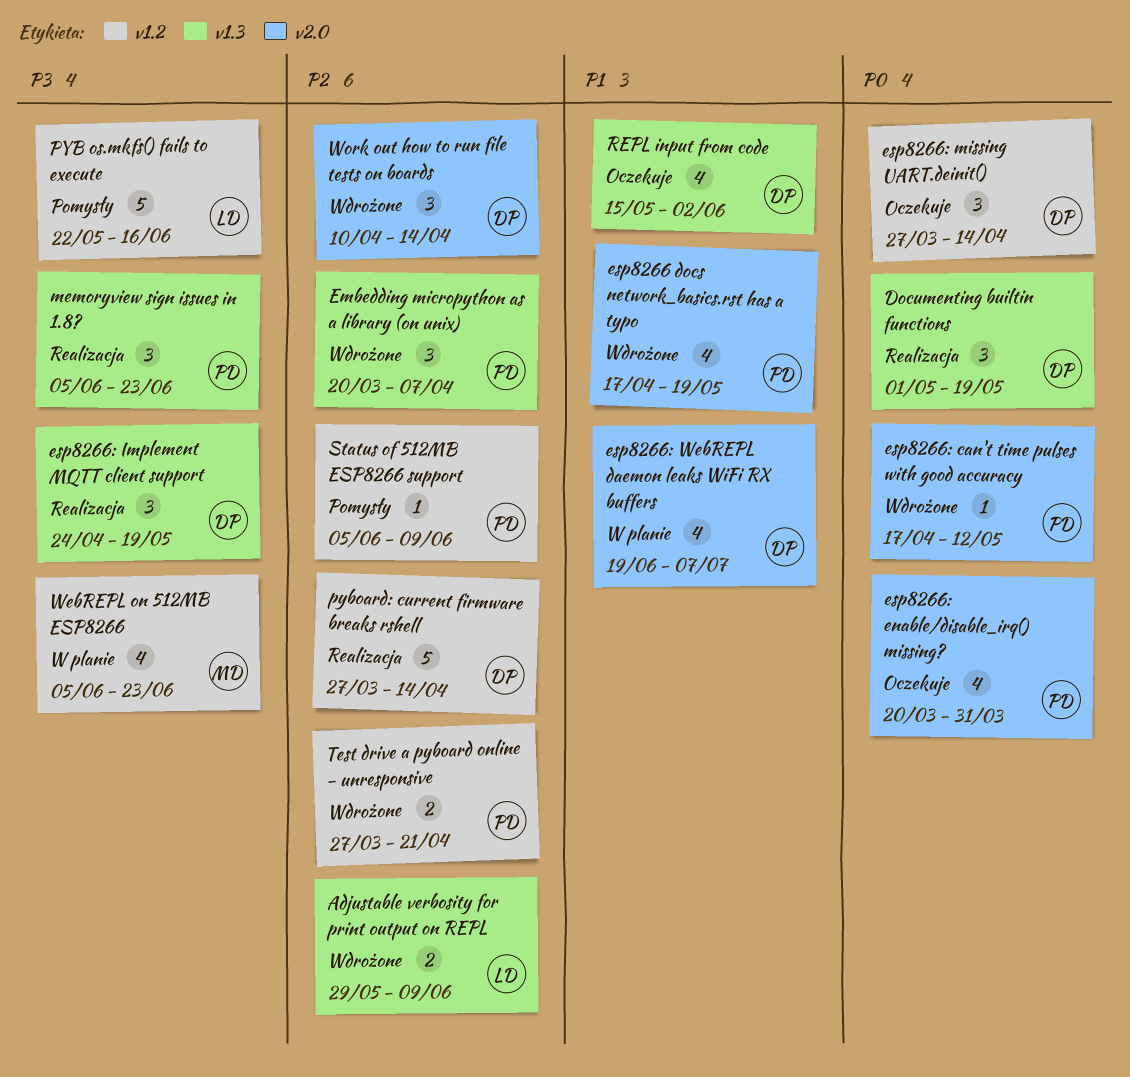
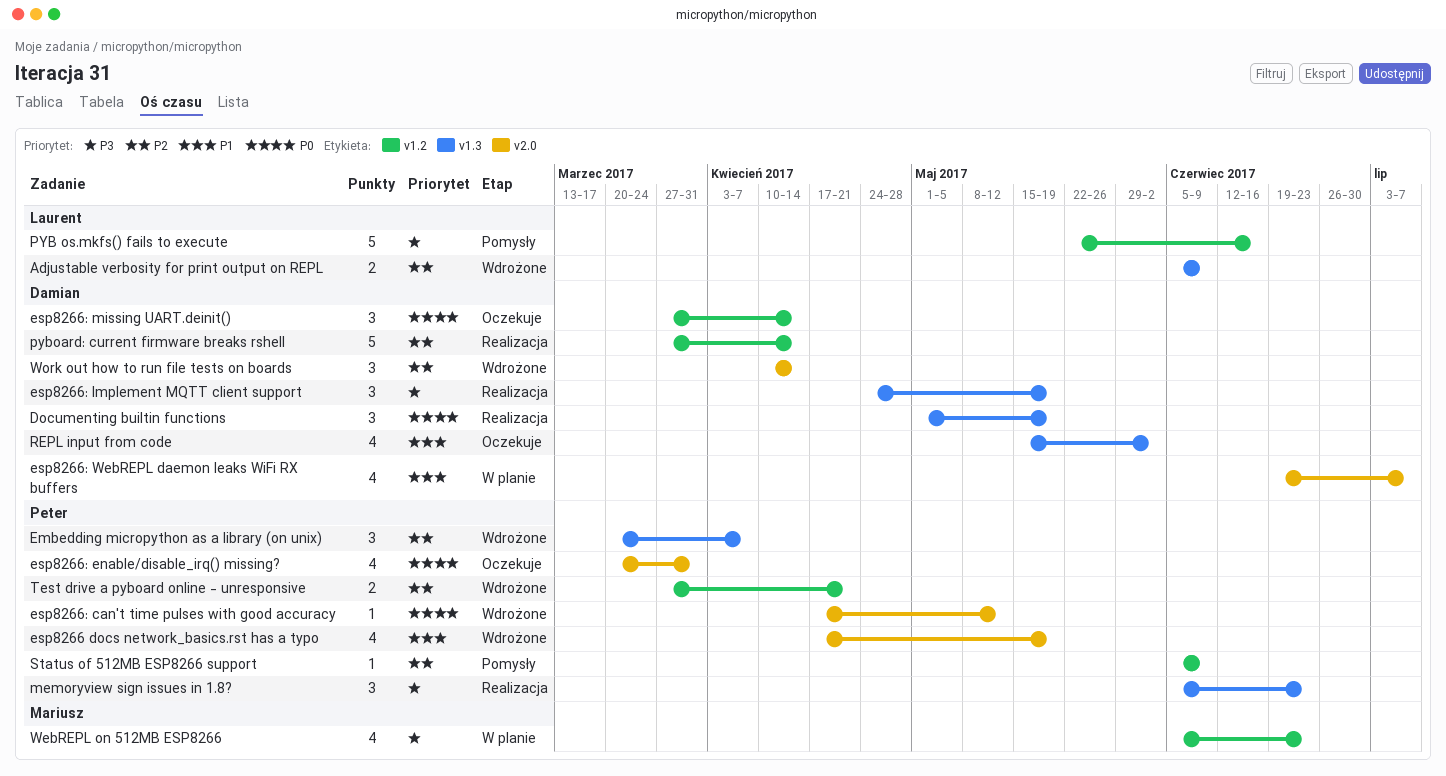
Adjustable verbosity for print output on REPL, start: May 29 -> Jun 5

